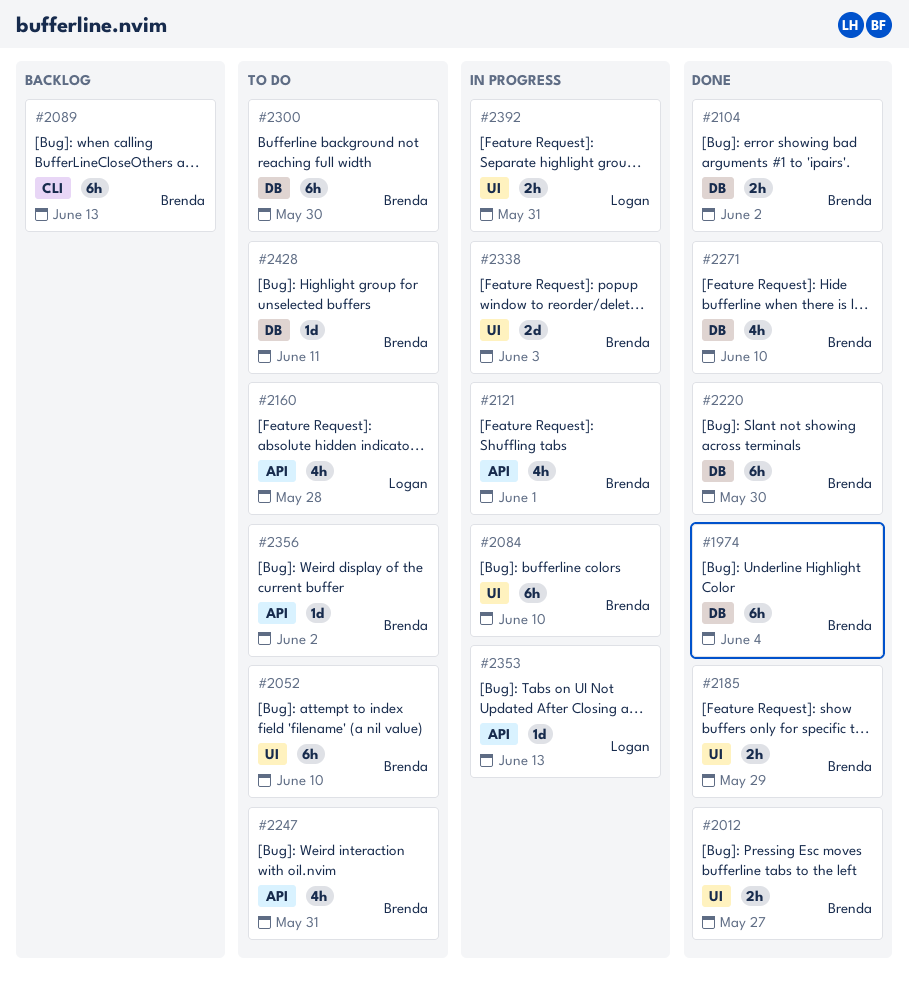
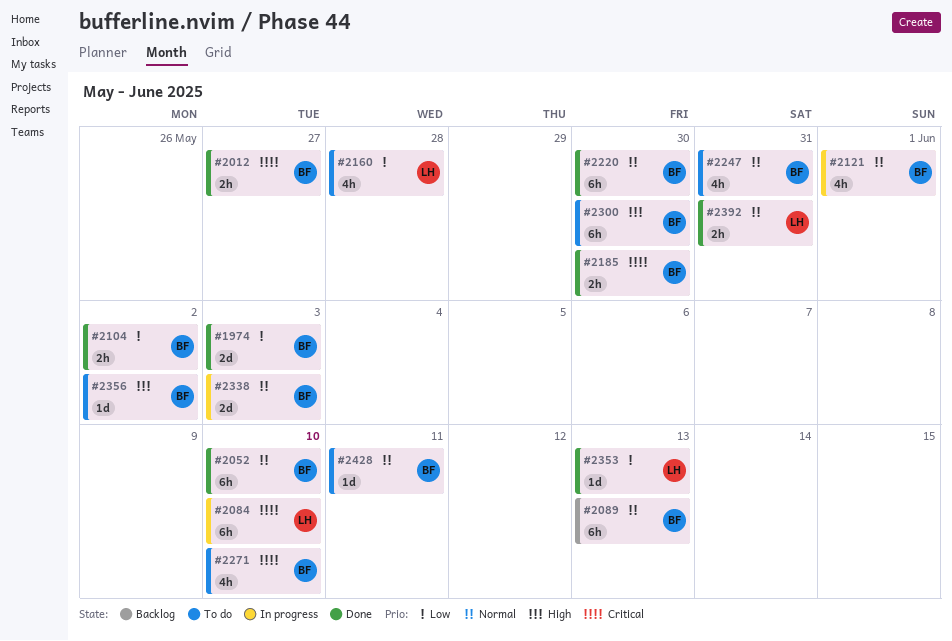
#1974, estimate: 6h -> 2d
#1974, due: Jun 4 -> Jun 3
#2052, status: To do -> Done
#2084, owner: Brenda -> Logan
#2185, due: May 29 -> May 30
#2271, status: Done -> To do
#2353, status: In progress -> Done
#2392, status: In progress -> Done

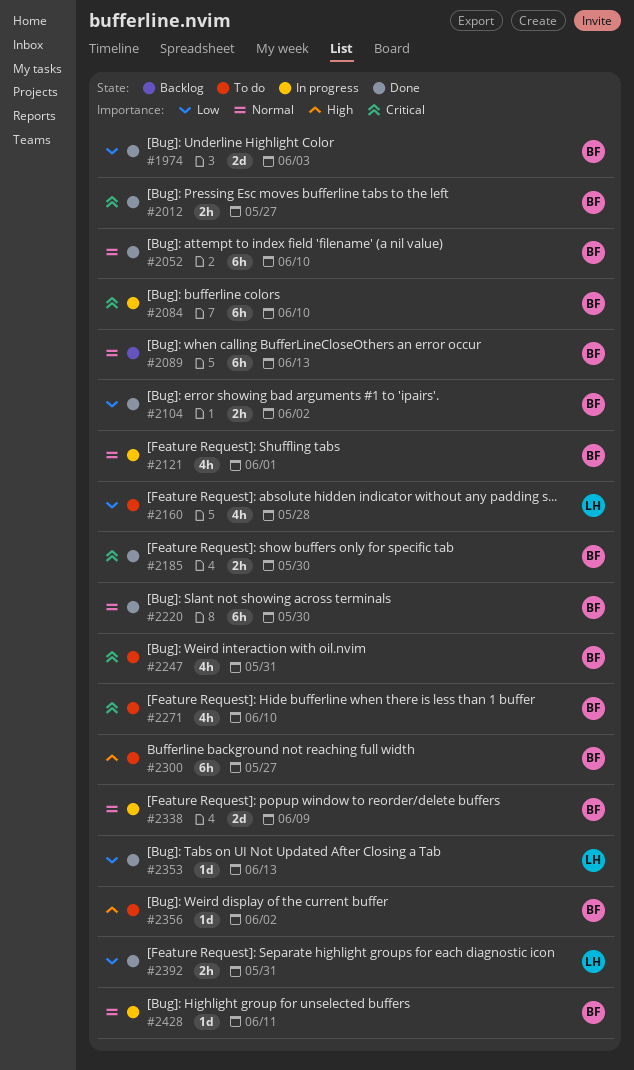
#2084, owner: LH -> BF
#2247, priority: Normal -> Critical
#2300, due: May 30 -> May 27
#2338, due: Jun 3 -> Jun 9
#2392, priority: Normal -> Low
#2428, status: To do -> In progress

